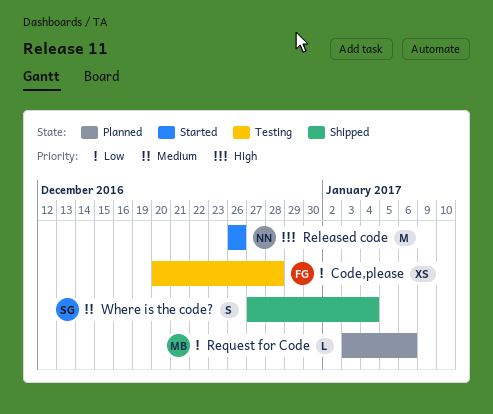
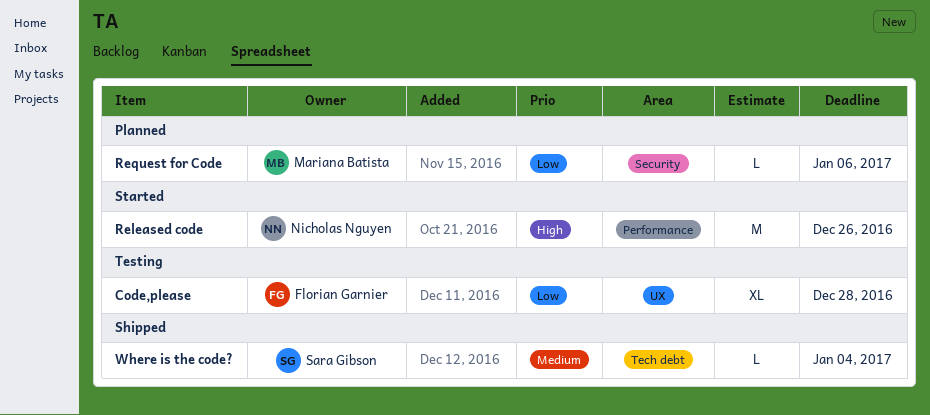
Code,please, estimate: XS -> XL
Where is the code?, estimate: S -> L

